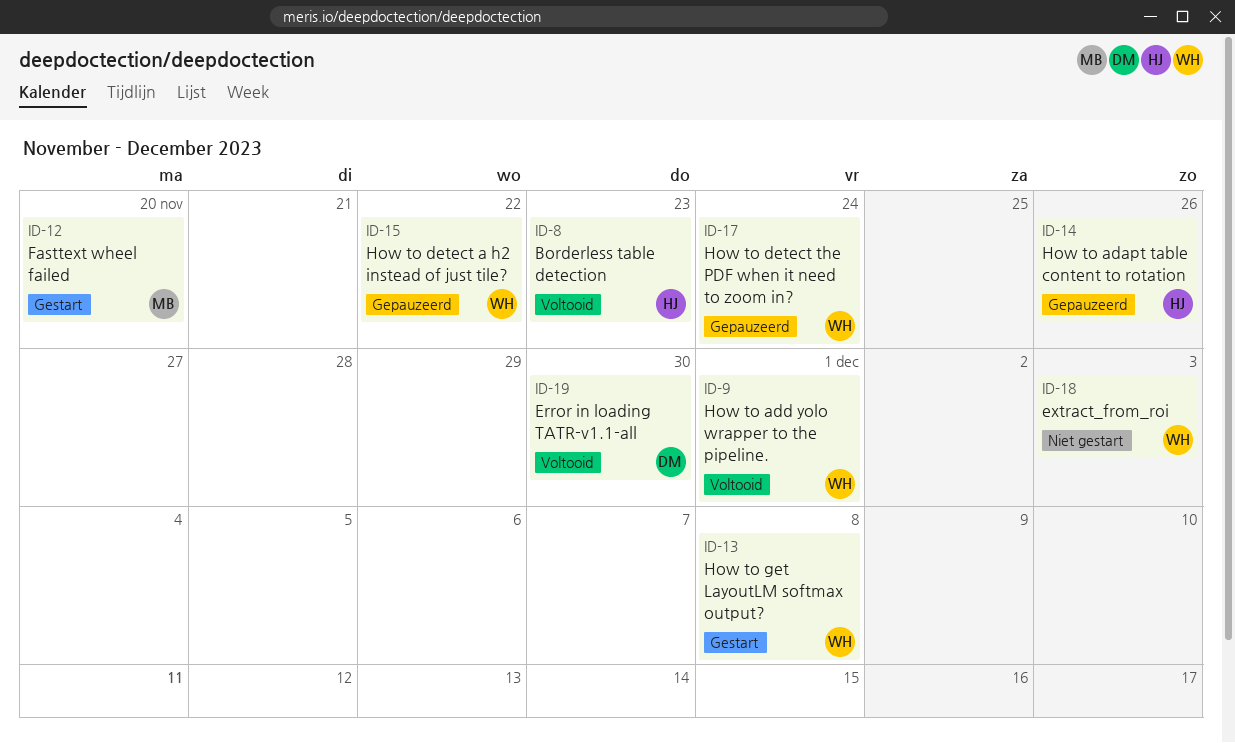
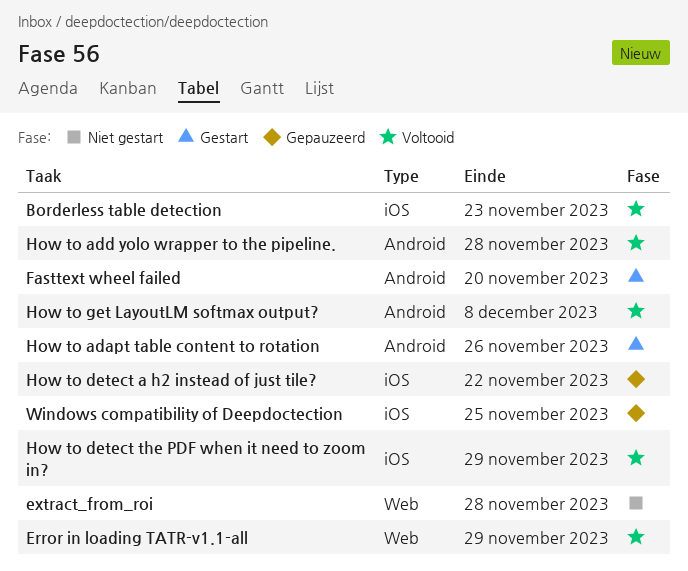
Error in loading TATR-v1.1-all, due: Nov 30 -> Nov 29
extract_from_roi, due: Dec 3 -> Nov 28
How to adapt table content to rotation, status: Gepauzeerd -> Gestart
How to add yolo wrapper to the pipeline., due: Dec 1 -> Nov 28
How to detect the PDF when it need to zoom in?, status: Gepauzeerd -> Voltooid
How to detect the PDF when it need to zoom in?, due: Nov 24 -> Nov 29
How to get LayoutLM softmax output?, status: Gestart -> Voltooid
Windows compatibility of Deepdoctection: none -> present

